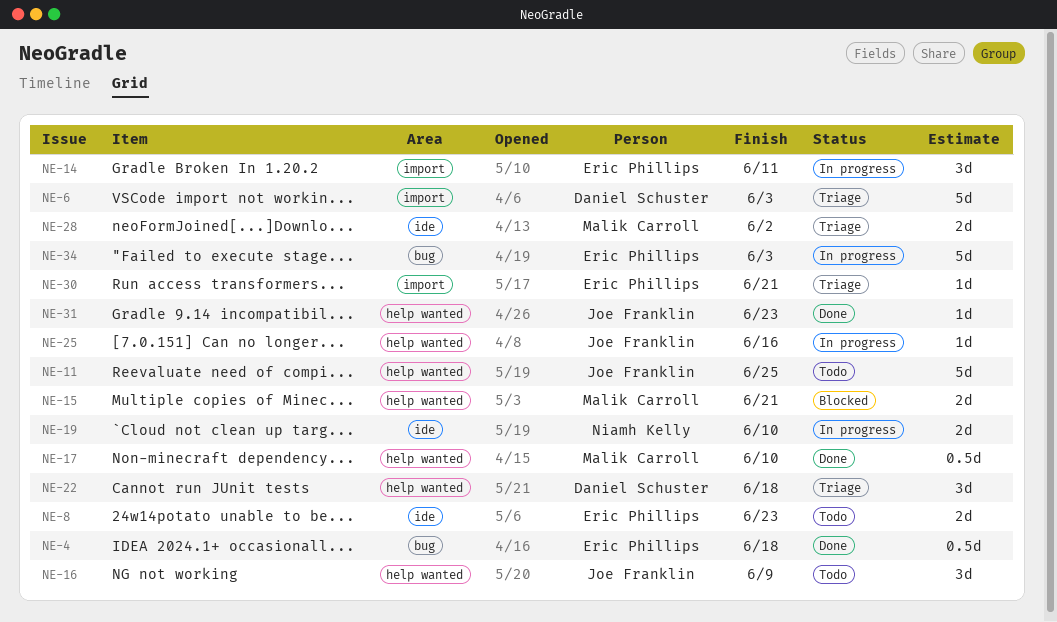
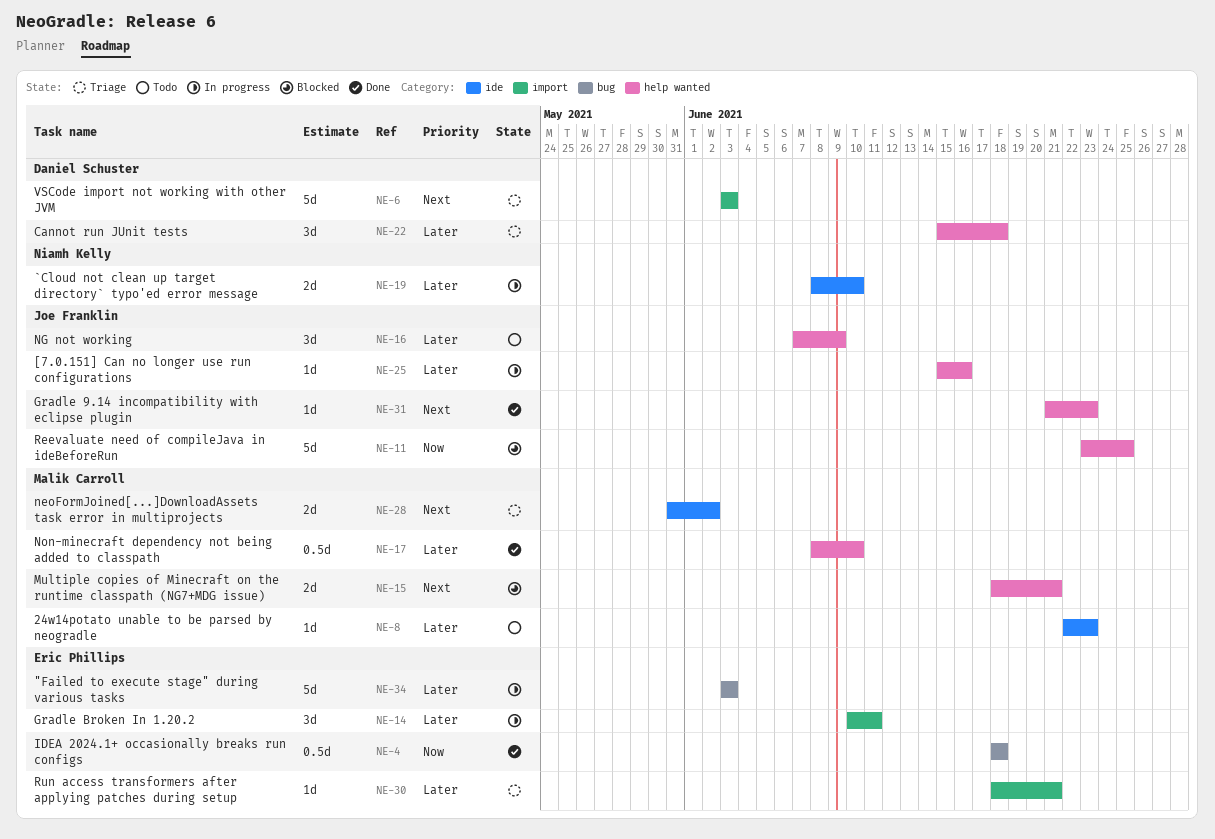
NE-8, owner: Eric Phillips -> Malik Carroll
NE-8, estimate: 2d -> 1d
NE-11, status: Todo -> Blocked

